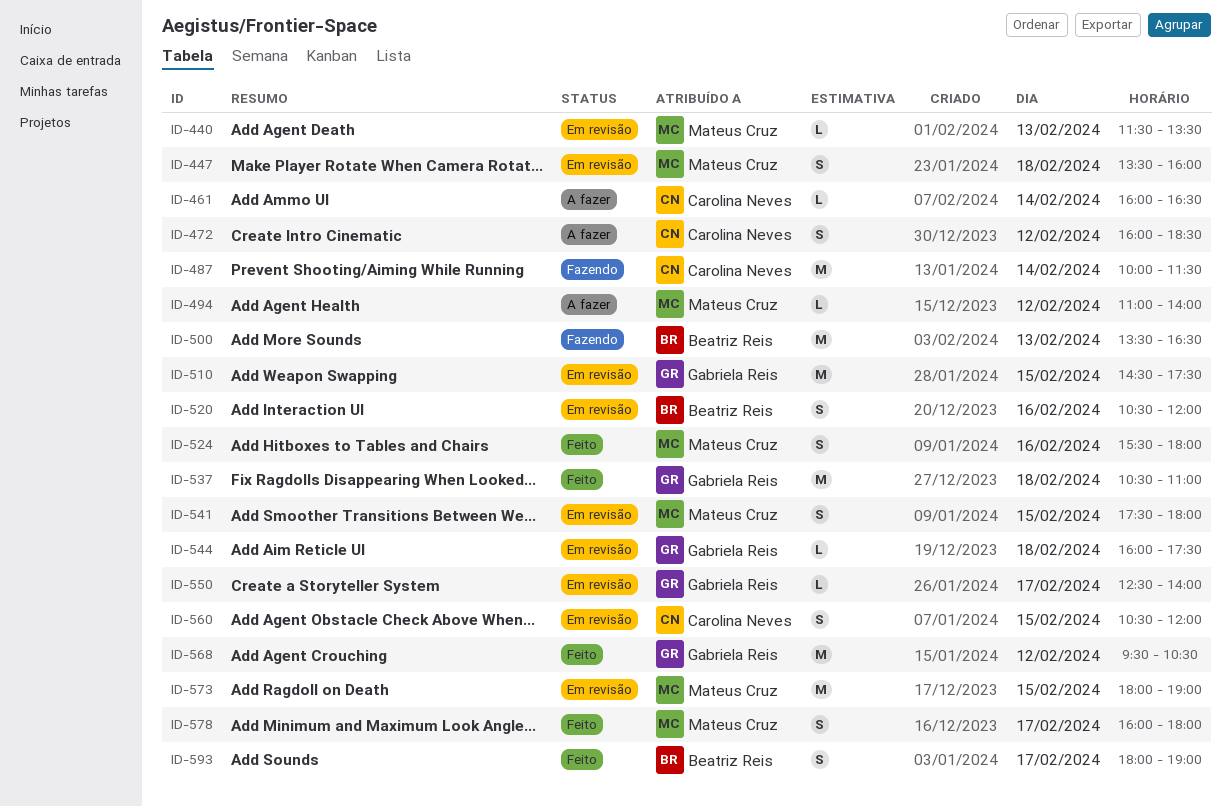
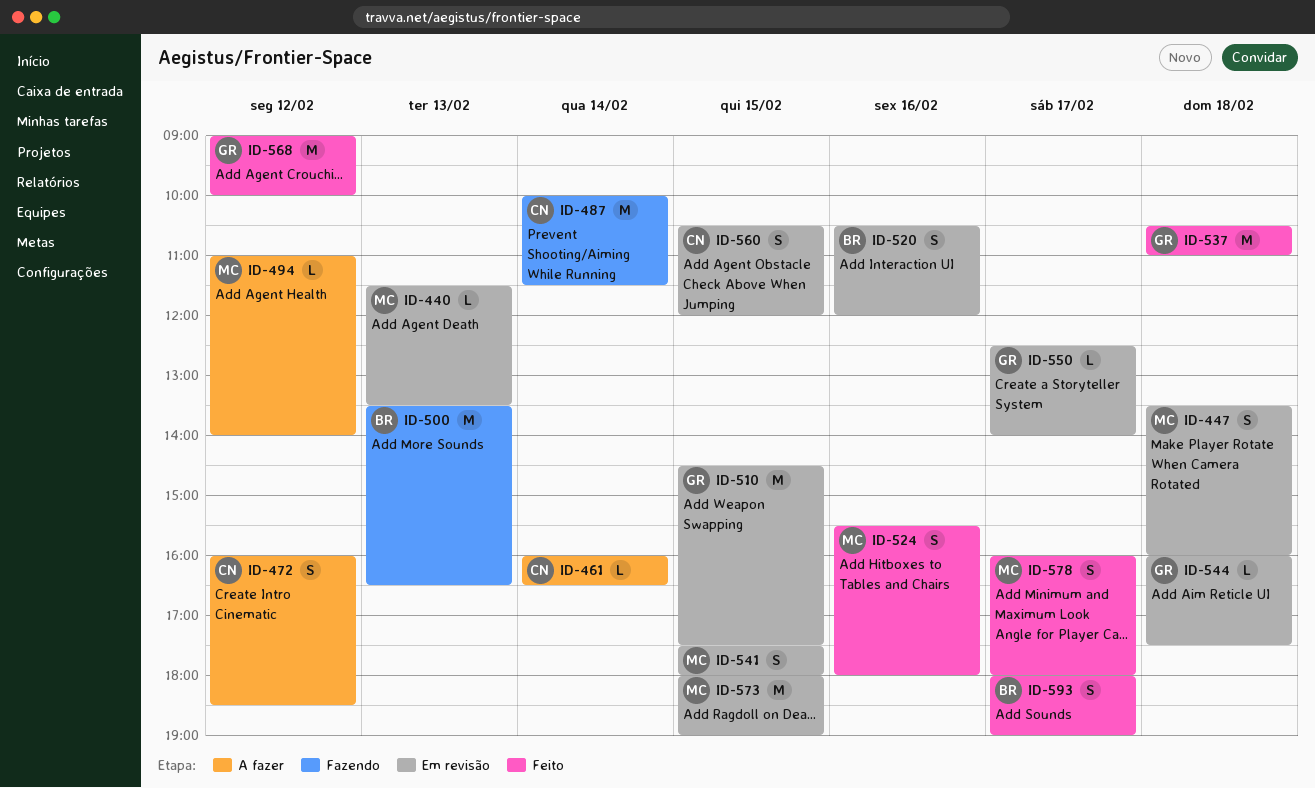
ID-568, begins: 09:30 -> 09:00
ID-568, ends: 10:30 -> 10:00

